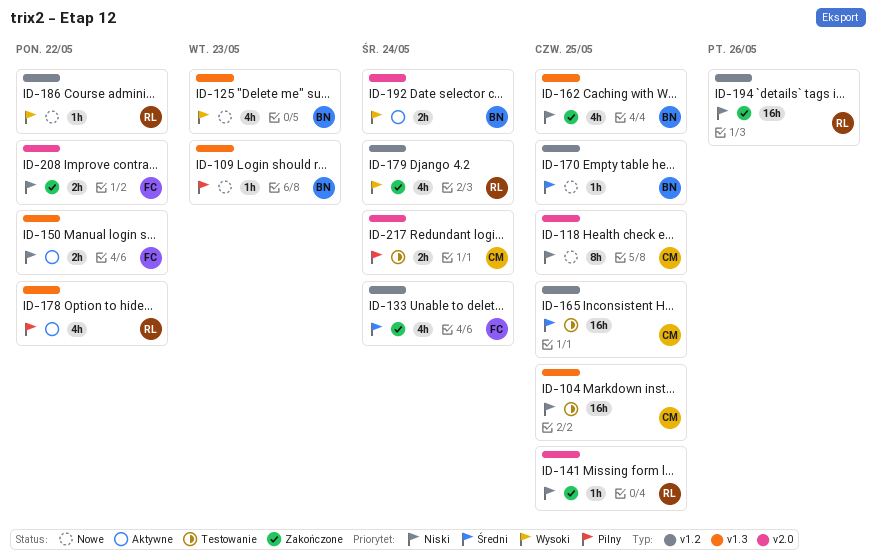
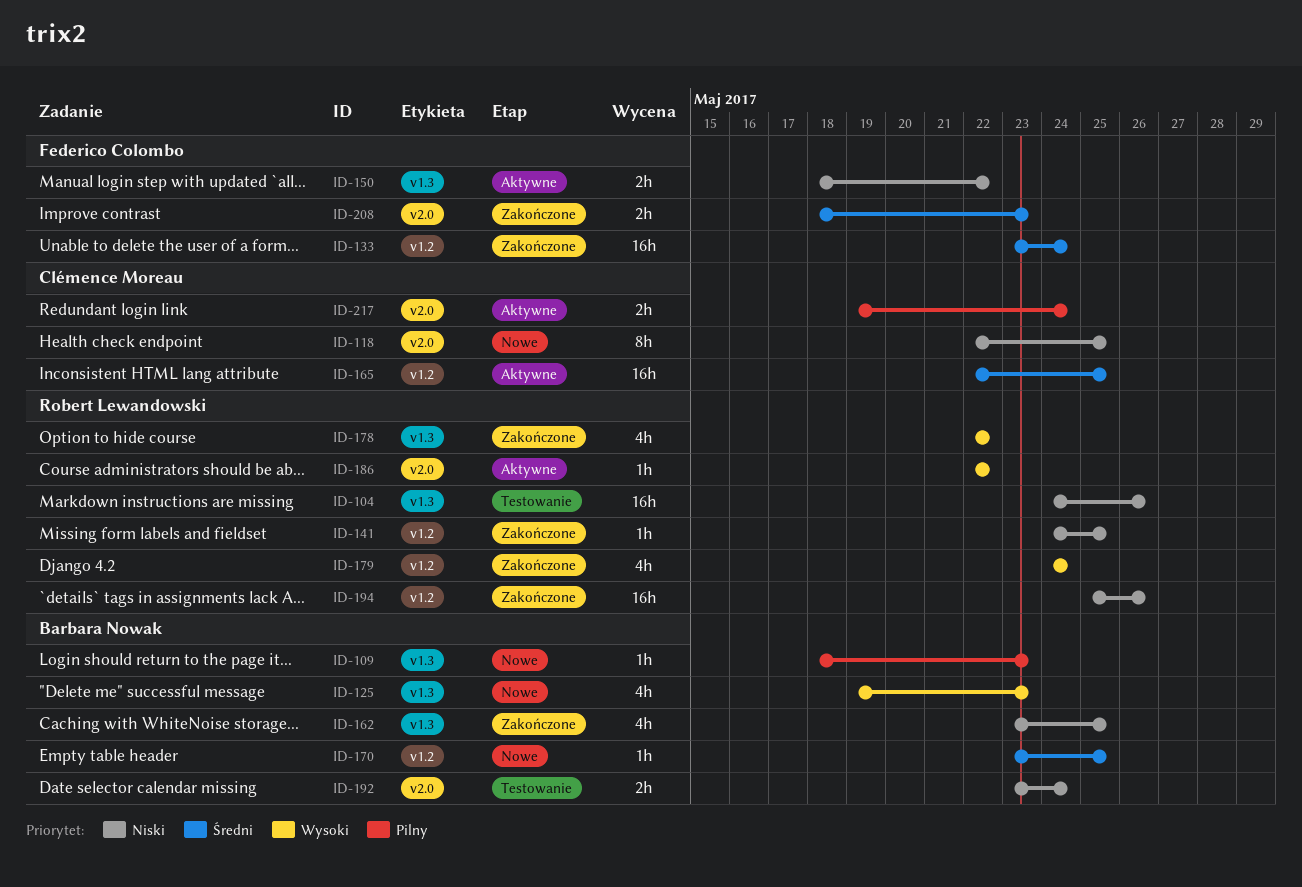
ID-104, owner: Clémence Moreau -> Robert Lewandowski
ID-104, due: May 25 -> May 26
ID-133, estimate: 4h -> 16h
ID-141, label: v2.0 -> v1.2
ID-165, status: Testowanie -> Aktywne
ID-178, status: Aktywne -> Zakończone
ID-178, priority: Pilny -> Wysoki
ID-186, status: Nowe -> Aktywne
ID-186, label: v1.2 -> v2.0
ID-192, status: Aktywne -> Testowanie
ID-192, priority: Wysoki -> Niski
ID-208, priority: Niski -> Średni
ID-208, due: May 22 -> May 23
ID-217, status: Testowanie -> Aktywne

